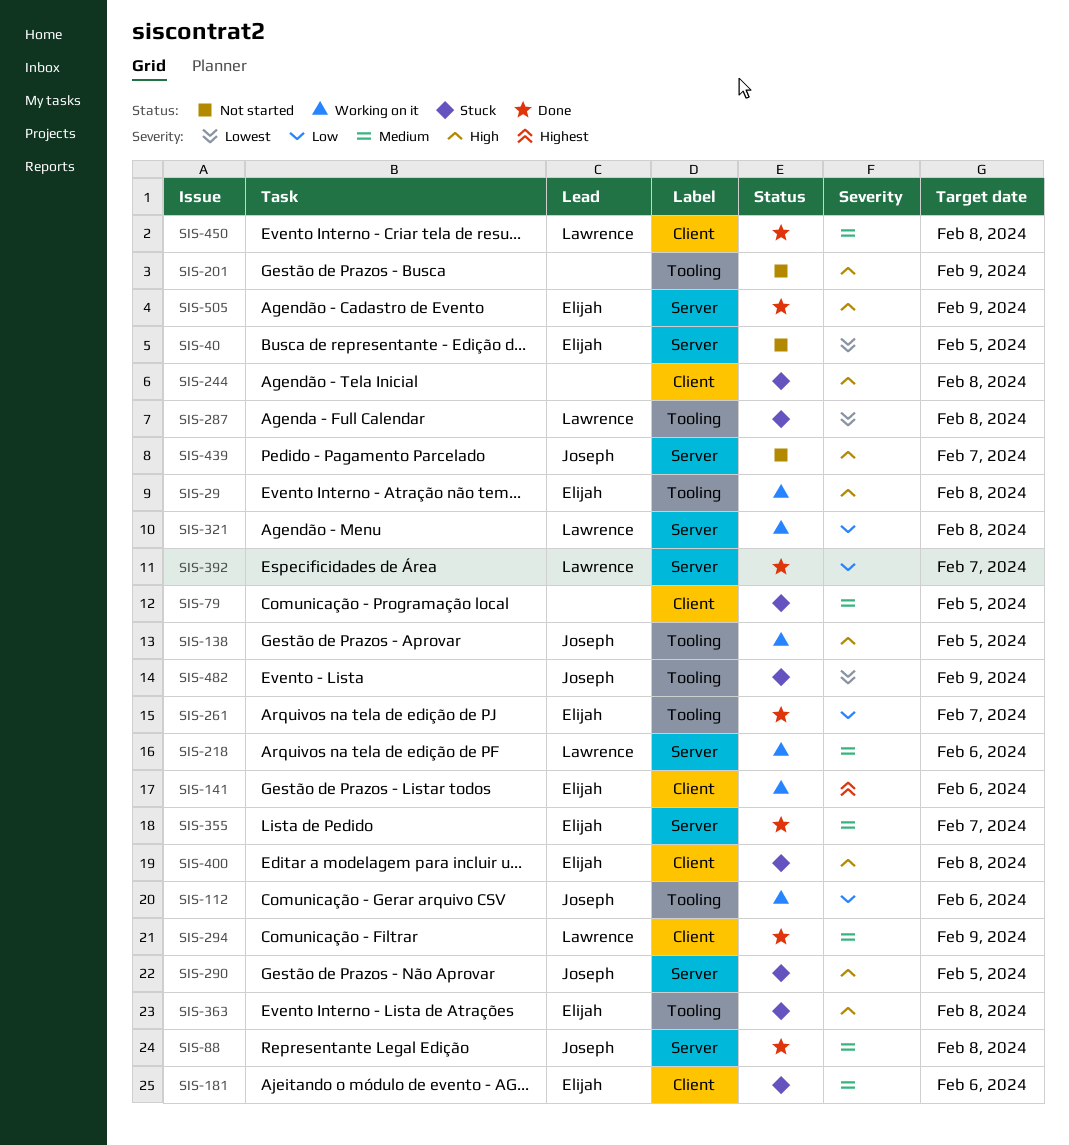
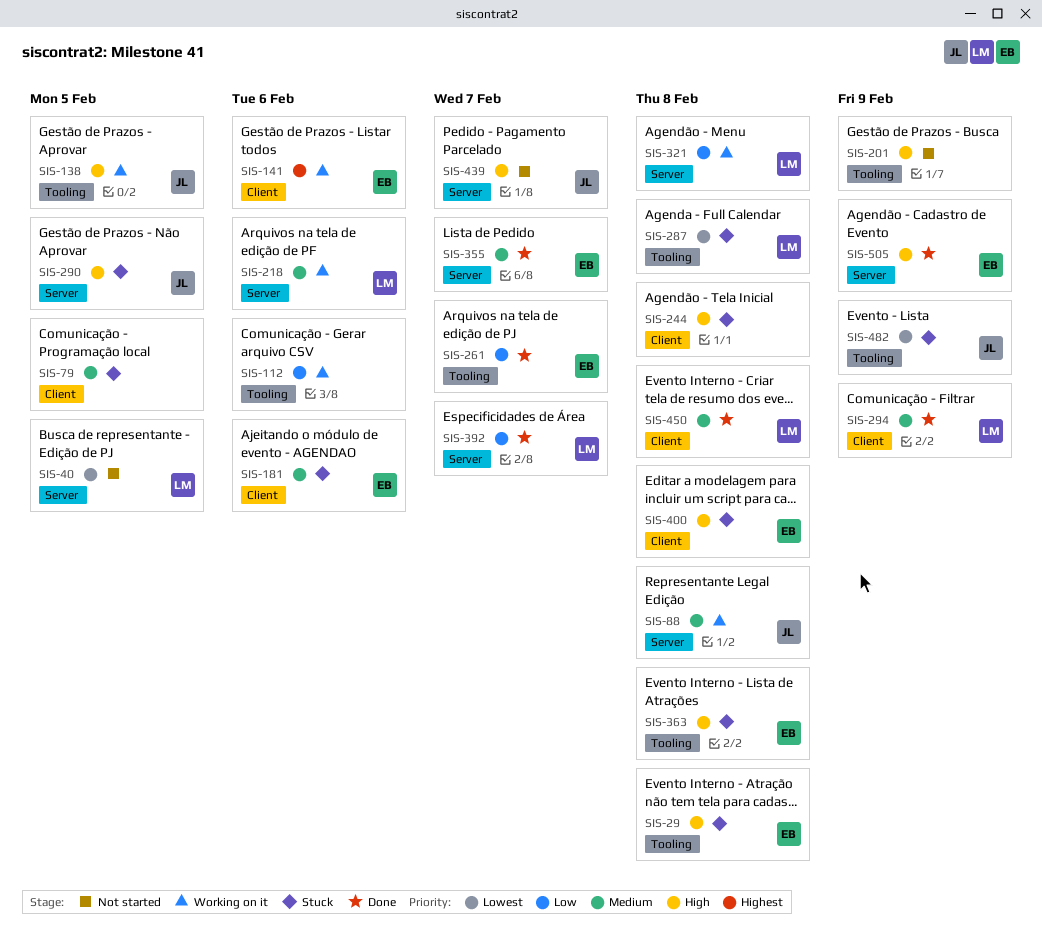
SIS-29, status: Working on it -> Stuck
SIS-40, owner: Elijah -> Lawrence
SIS-88, status: Done -> Working on it
SIS-112, owner: Joseph -> none

